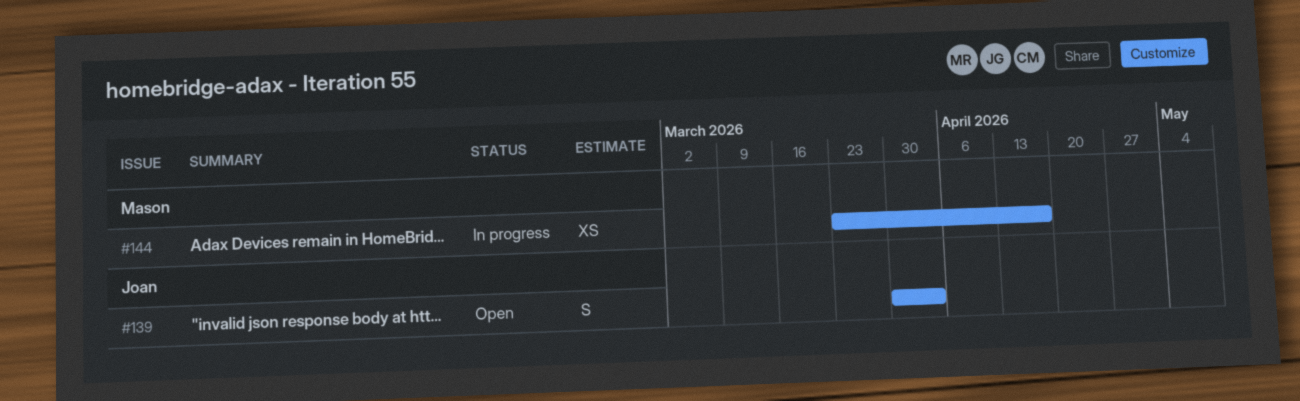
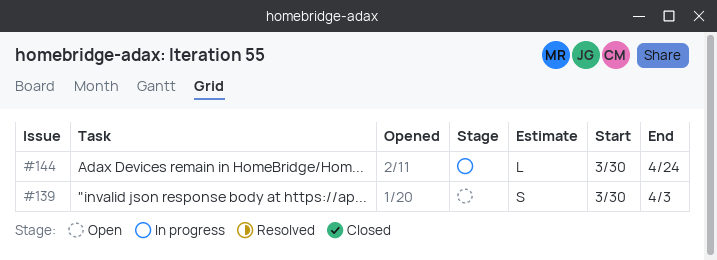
#144, estimate: XS -> L
#144, start: Mar 23 -> Mar 30
#144, due: Apr 17 -> Apr 24

